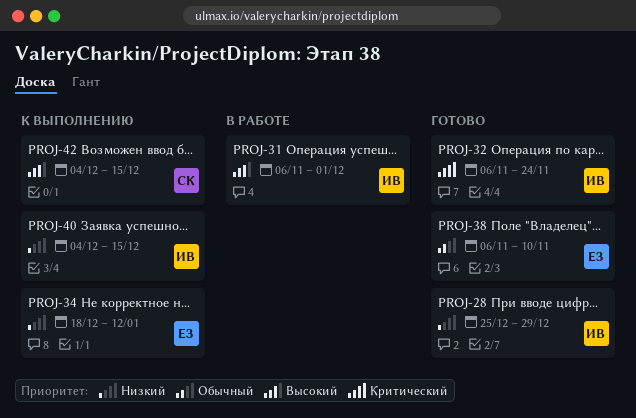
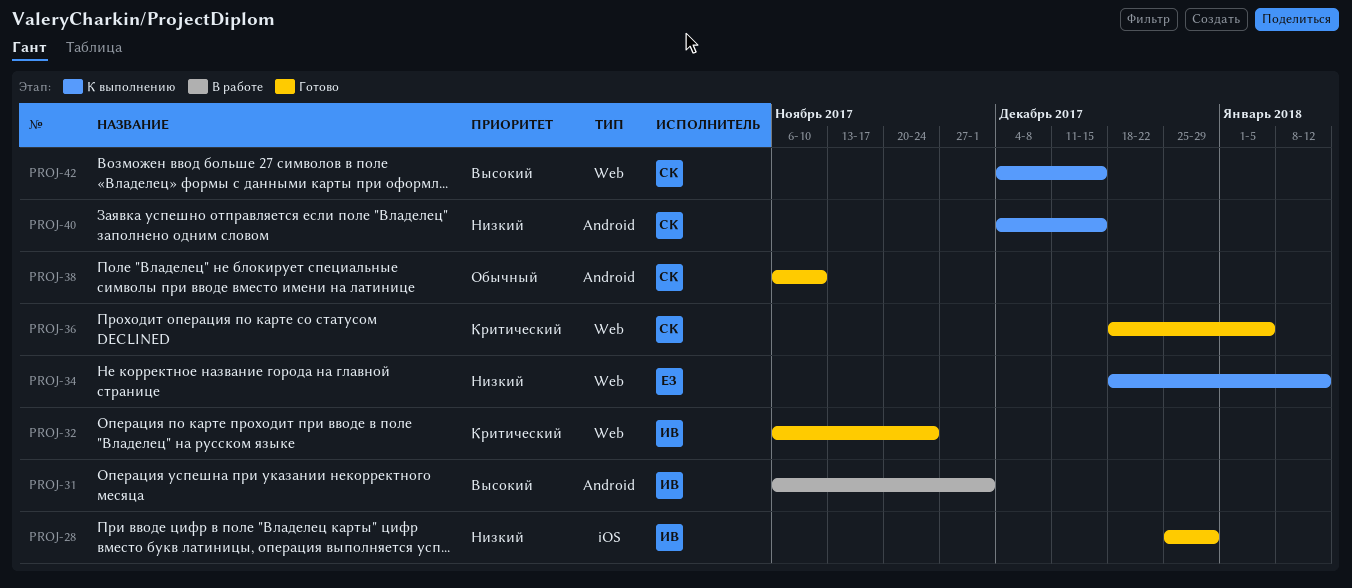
PROJ-36: none -> present
PROJ-38, owner: ЕЗ -> СК
PROJ-40, owner: ИВ -> СК

